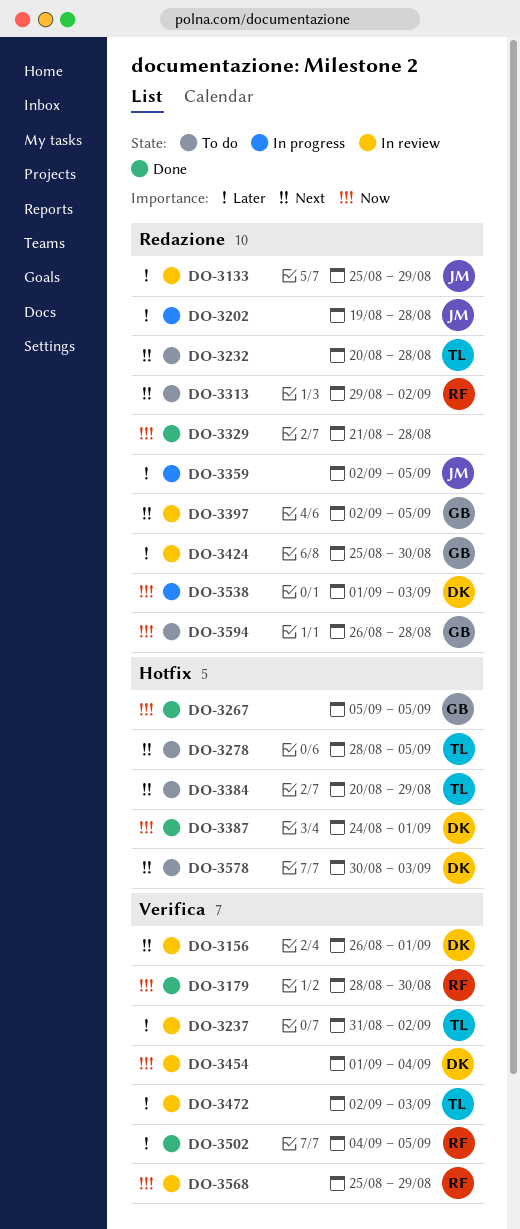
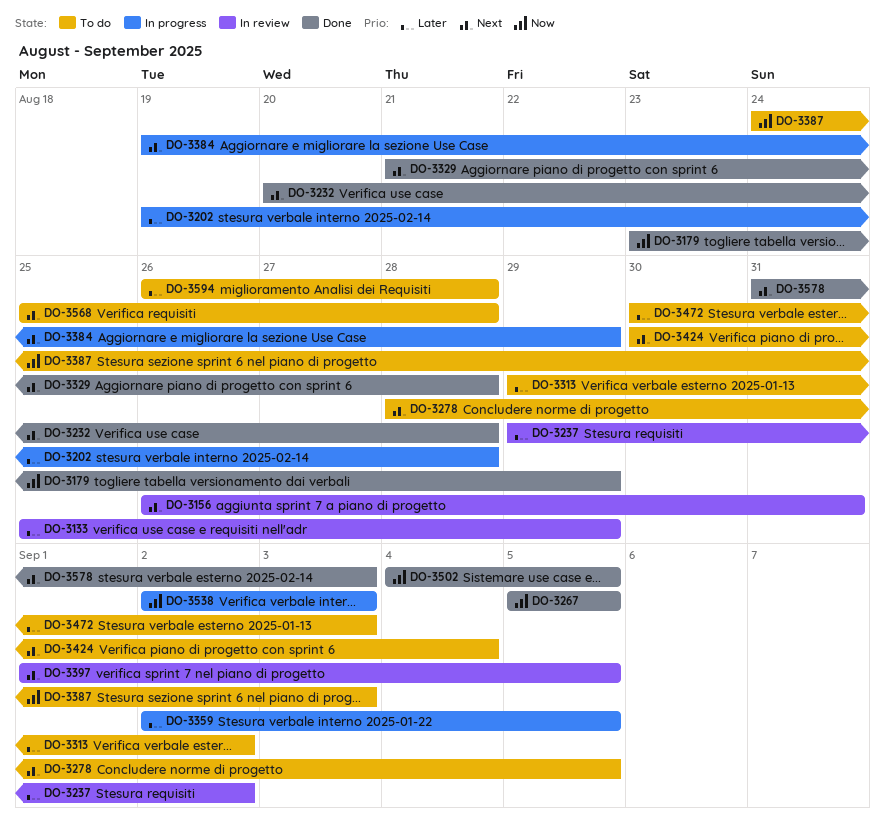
DO-3156, due: Sep 1 -> Aug 31
DO-3179, start: Aug 28 -> Aug 23
DO-3179, due: Aug 30 -> Aug 29
DO-3232, status: To do -> Done
DO-3237, start: Aug 31 -> Aug 29
DO-3313, priority: Next -> Later
DO-3329, priority: Now -> Next
DO-3384, status: To do -> In progress
DO-3384, start: Aug 20 -> Aug 19
DO-3387, status: Done -> To do
DO-3387, due: Sep 1 -> Sep 3
DO-3397, start: Sep 2 -> Sep 1
DO-3424, status: In review -> To do
DO-3424, priority: Later -> Next
DO-3424, start: Aug 25 -> Aug 30
DO-3424, due: Aug 30 -> Sep 4
DO-3454: present -> none
DO-3472, status: In review -> To do
DO-3472, start: Sep 2 -> Aug 30
DO-3502, priority: Later -> Now
DO-3538, start: Sep 1 -> Sep 2
DO-3568, status: In review -> To do
DO-3568, priority: Now -> Next
DO-3568, due: Aug 29 -> Aug 28
DO-3578, status: To do -> Done
DO-3578, start: Aug 30 -> Aug 31
DO-3594, priority: Now -> Later

